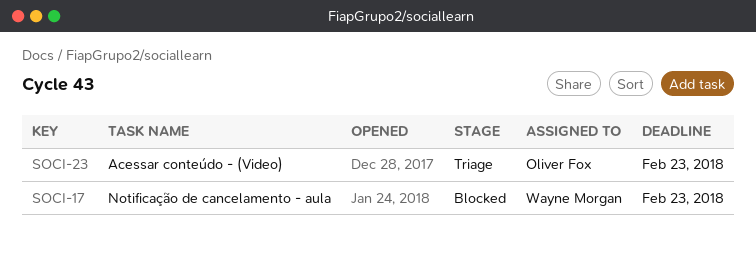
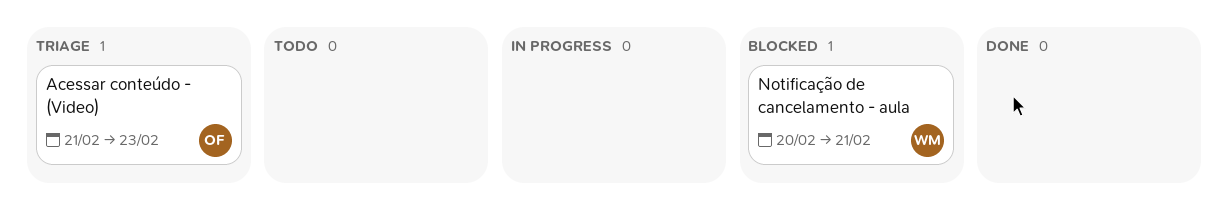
Notificação de cancelamento - aula, due: Feb 23 -> Feb 21

